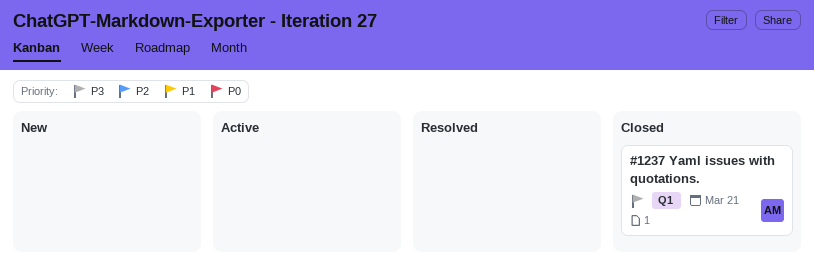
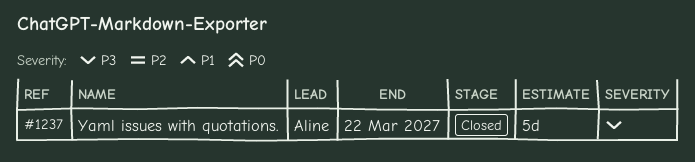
#1237, due: Mar 21 -> Mar 22

